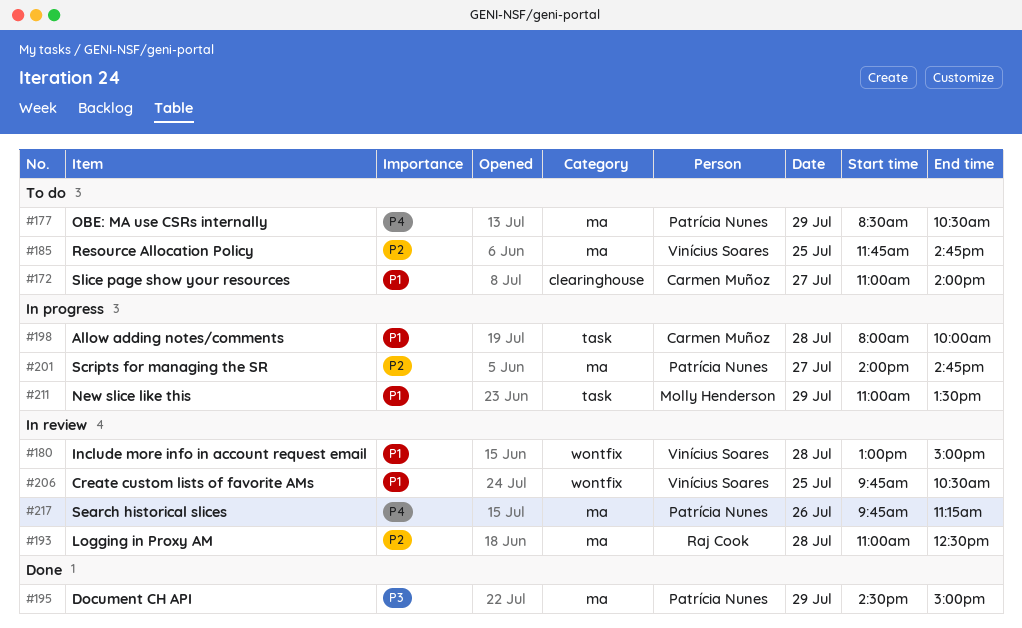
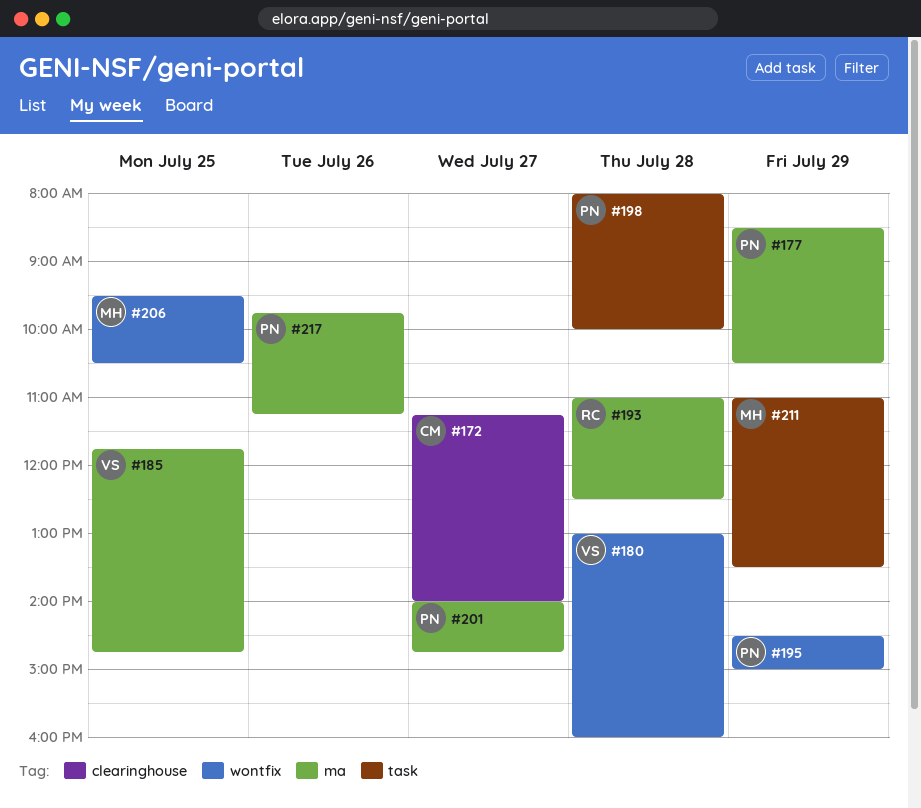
#172, begins: 11:00 -> 11:15
#180, ends: 15:00 -> 16:00
#195, label: ma -> wontfix
#198, owner: Carmen Muñoz -> Patrícia Nunes
#206, owner: Vinícius Soares -> Molly Henderson
#206, begins: 09:45 -> 09:30

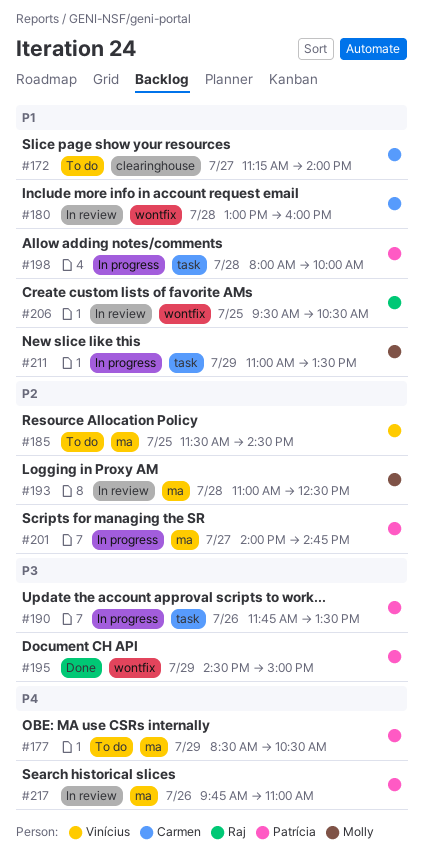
#180, owner: Vinícius -> Carmen
#185, begins: 11:45 -> 11:30
#185, ends: 14:45 -> 14:30
#190: none -> present
#193, owner: Raj -> Molly
#206, owner: Molly -> Raj
#217, ends: 11:15 -> 11:00

